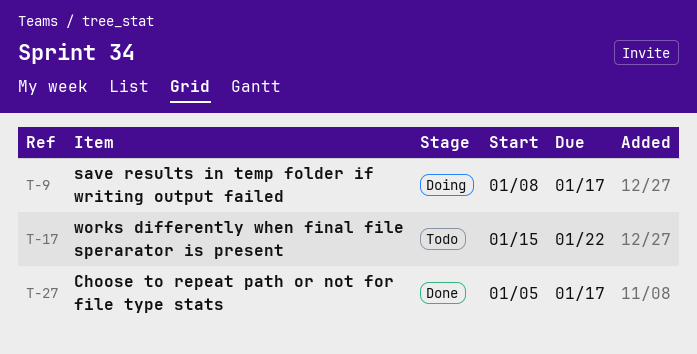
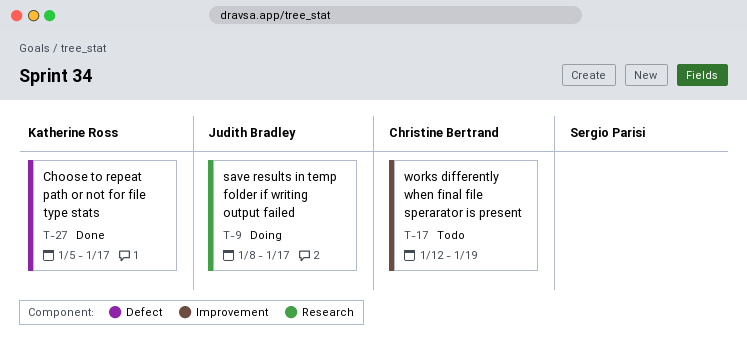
T-17, start: Jan 15 -> Jan 12
T-17, due: Jan 22 -> Jan 19

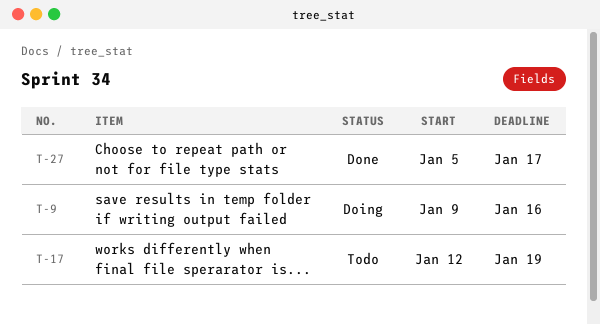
T-9, start: Jan 8 -> Jan 9
T-9, due: Jan 17 -> Jan 16

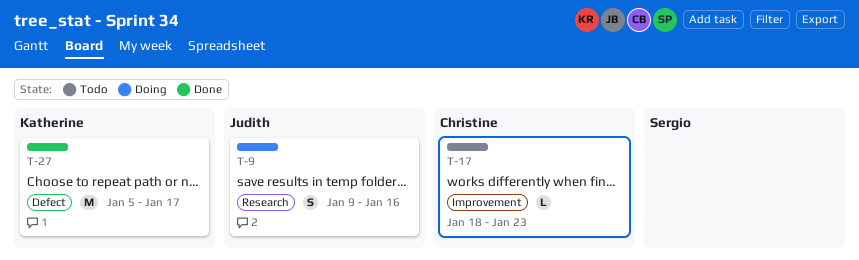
T-17, start: Jan 12 -> Jan 18
T-17, due: Jan 19 -> Jan 23

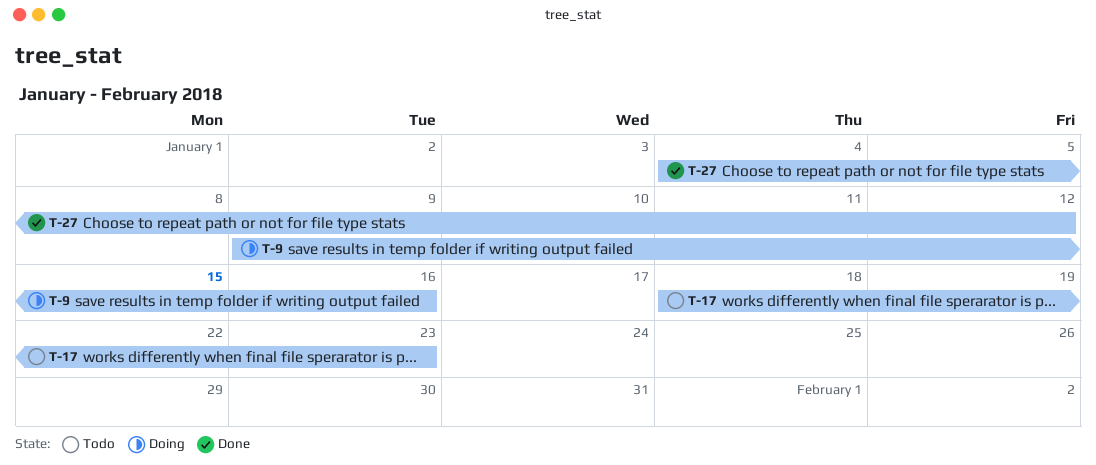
T-27, start: Jan 5 -> Jan 4
T-27, due: Jan 17 -> Jan 12

